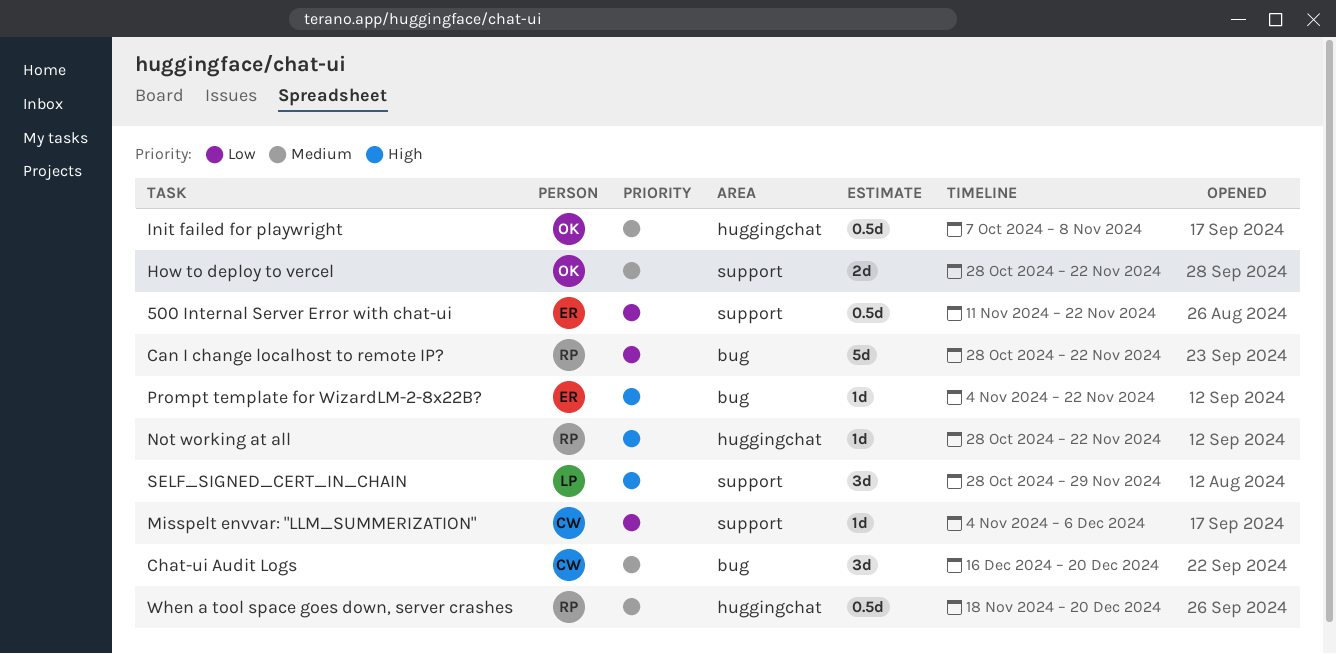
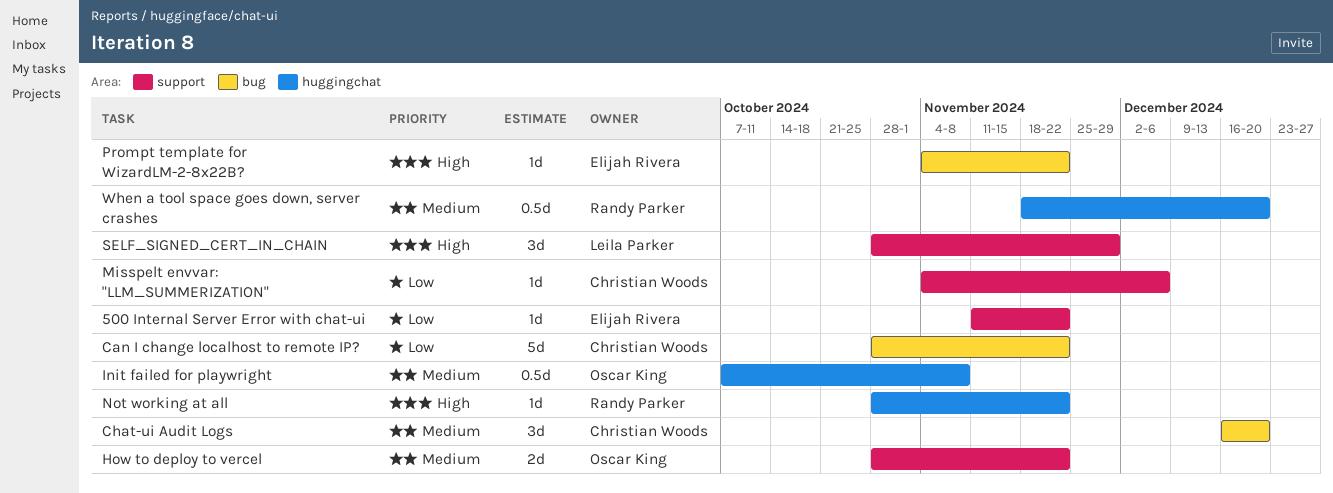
500 Internal Server Error with chat-ui, estimate: 0.5d -> 1d
Can I change localhost to remote IP?, owner: Randy Parker -> Christian Woods

